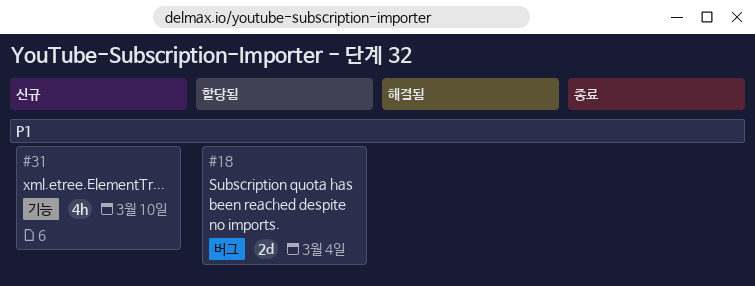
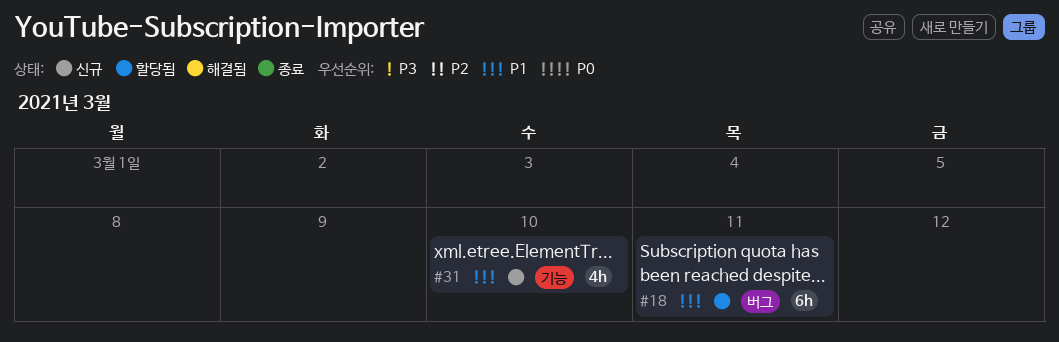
#18, estimate: 2d -> 6h
#18, due: Mar 4 -> Mar 11

